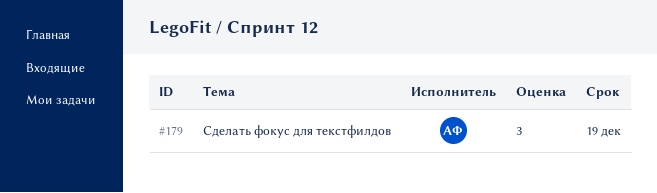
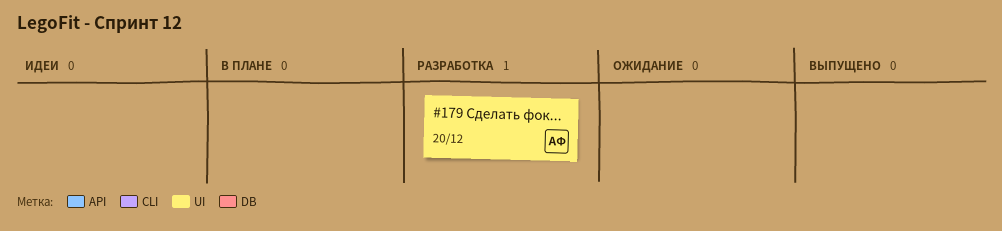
#179, due: Dec 19 -> Dec 20

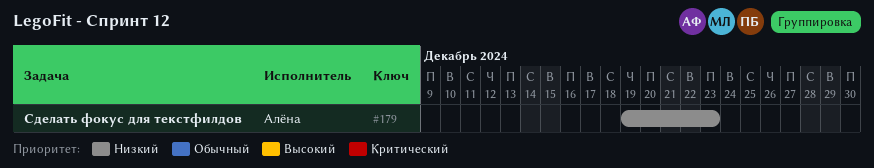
#179, due: Dec 20 -> Dec 23

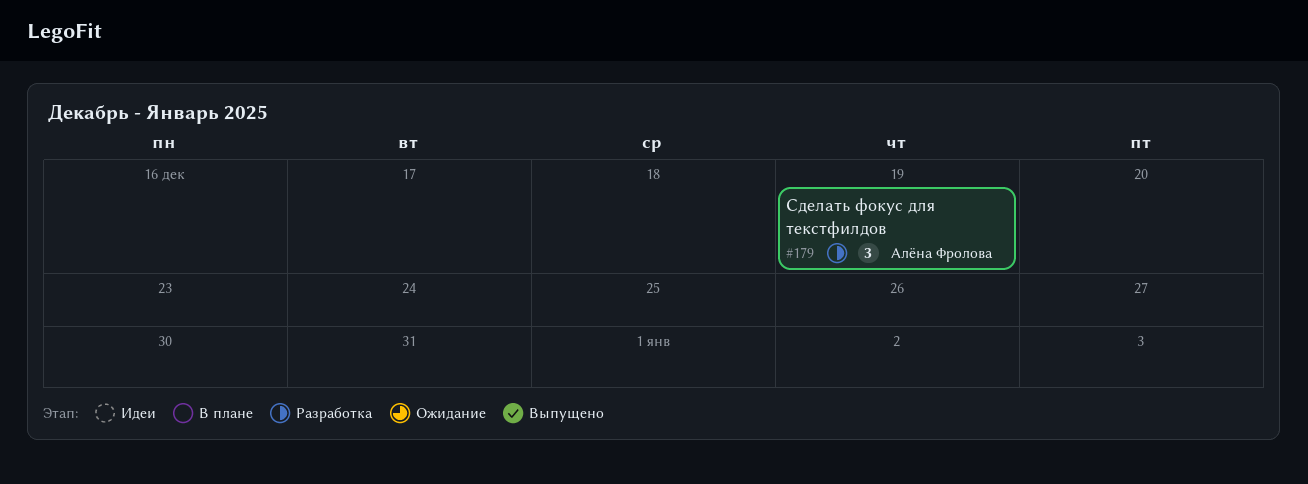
#179, due: Dec 23 -> Dec 19

